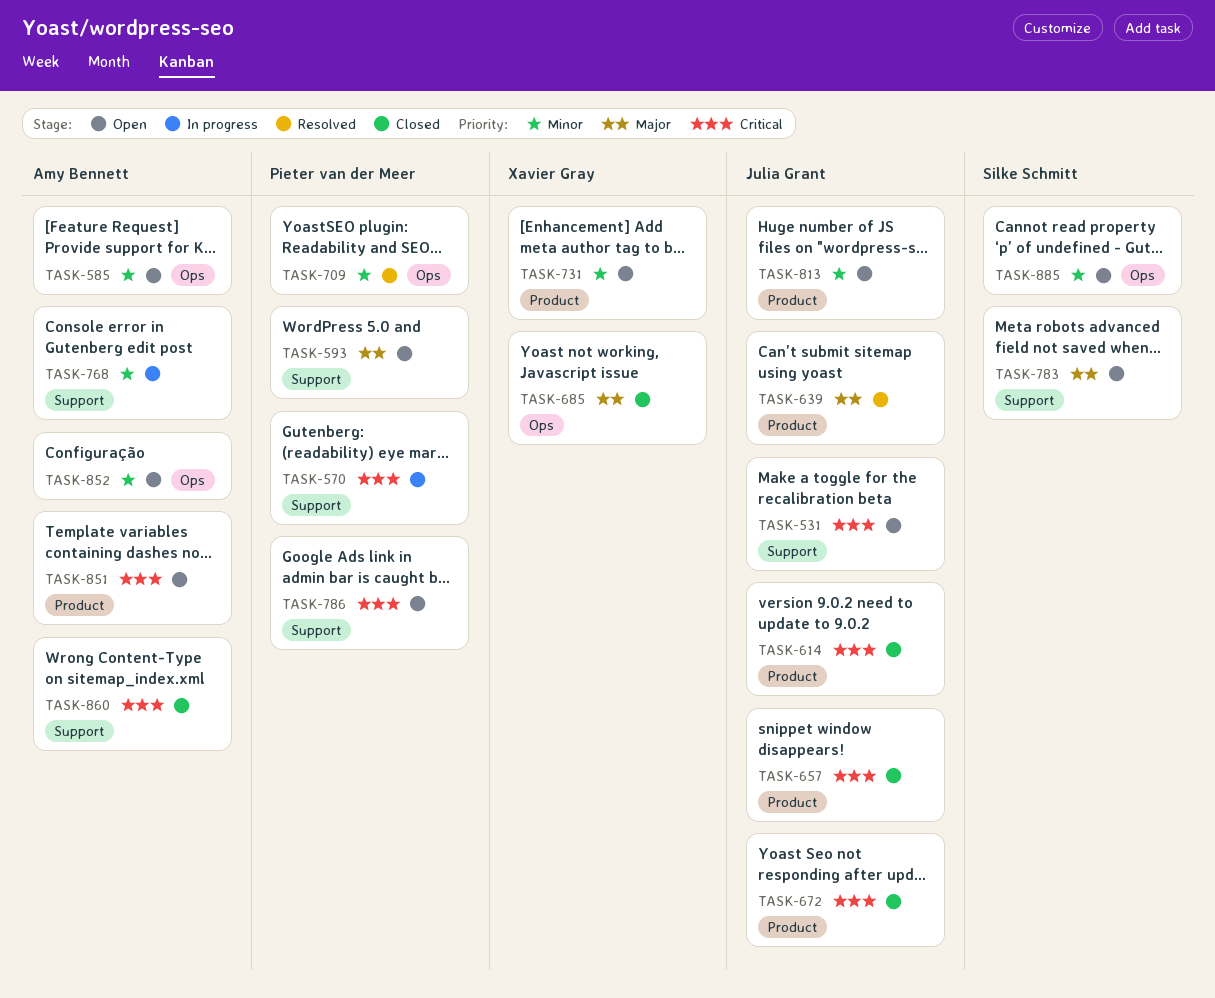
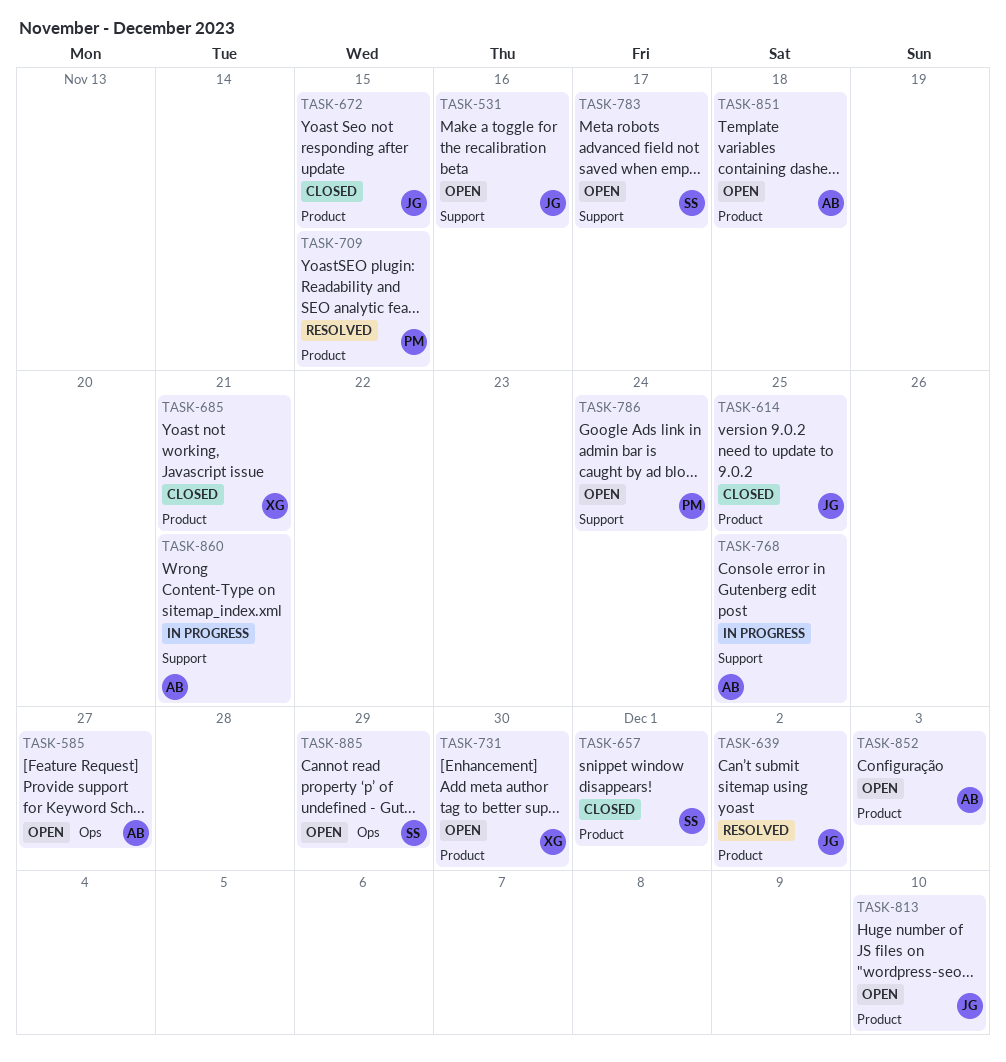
TASK-570: present -> none
TASK-593: present -> none
TASK-657, owner: Julia Grant -> Silke Schmitt
TASK-685, label: Ops -> Product
TASK-709, label: Ops -> Product
TASK-852, label: Ops -> Product
TASK-860, status: Closed -> In progress

